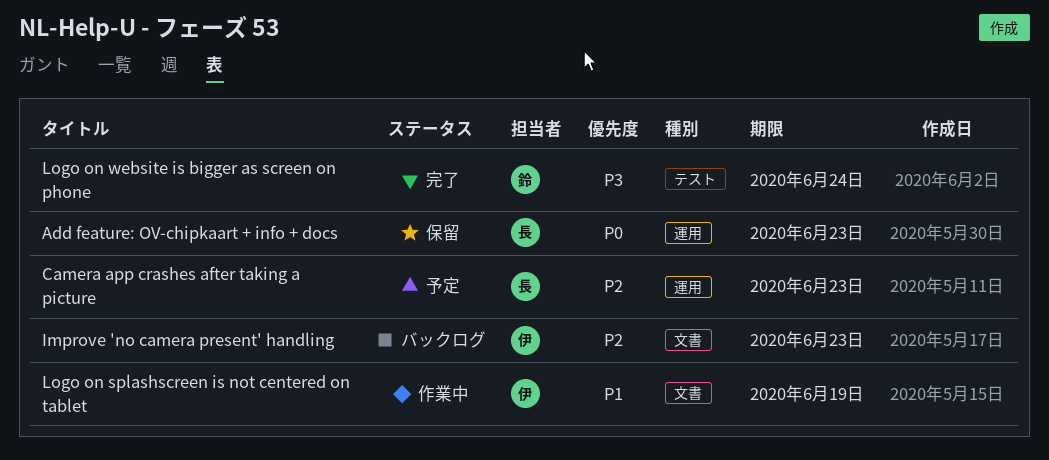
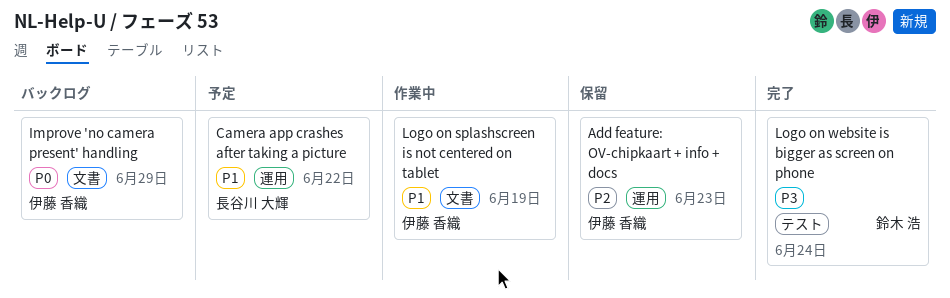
Add feature: OV-chipkaart + info + docs, owner: 長谷川 大輝 -> 伊藤 香織
Add feature: OV-chipkaart + info + docs, priority: P0 -> P2
Camera app crashes after taking a picture, priority: P2 -> P1
Camera app crashes after taking a picture, due: Jun 23 -> Jun 22
Improve 'no camera present' handling, priority: P2 -> P0
Improve 'no camera present' handling, due: Jun 23 -> Jun 29

